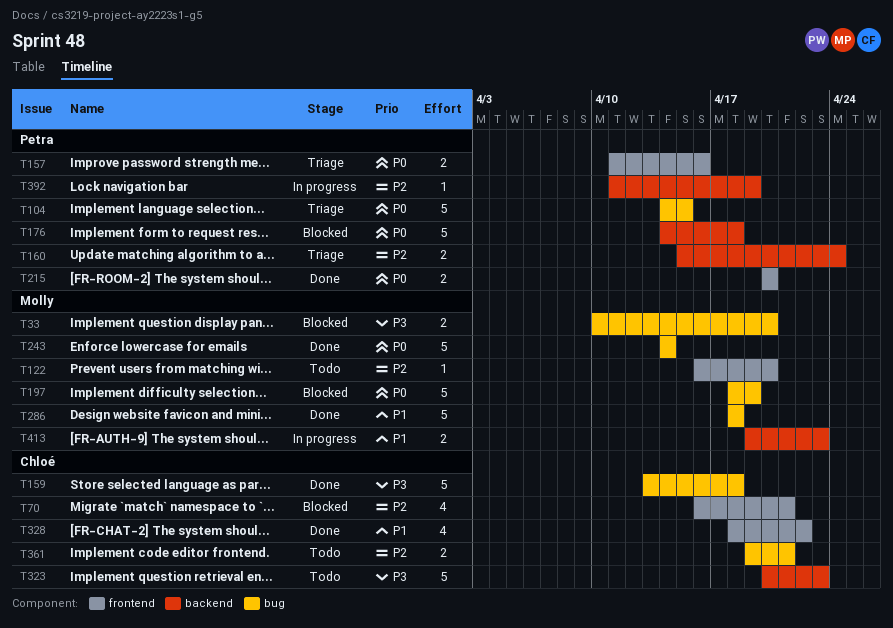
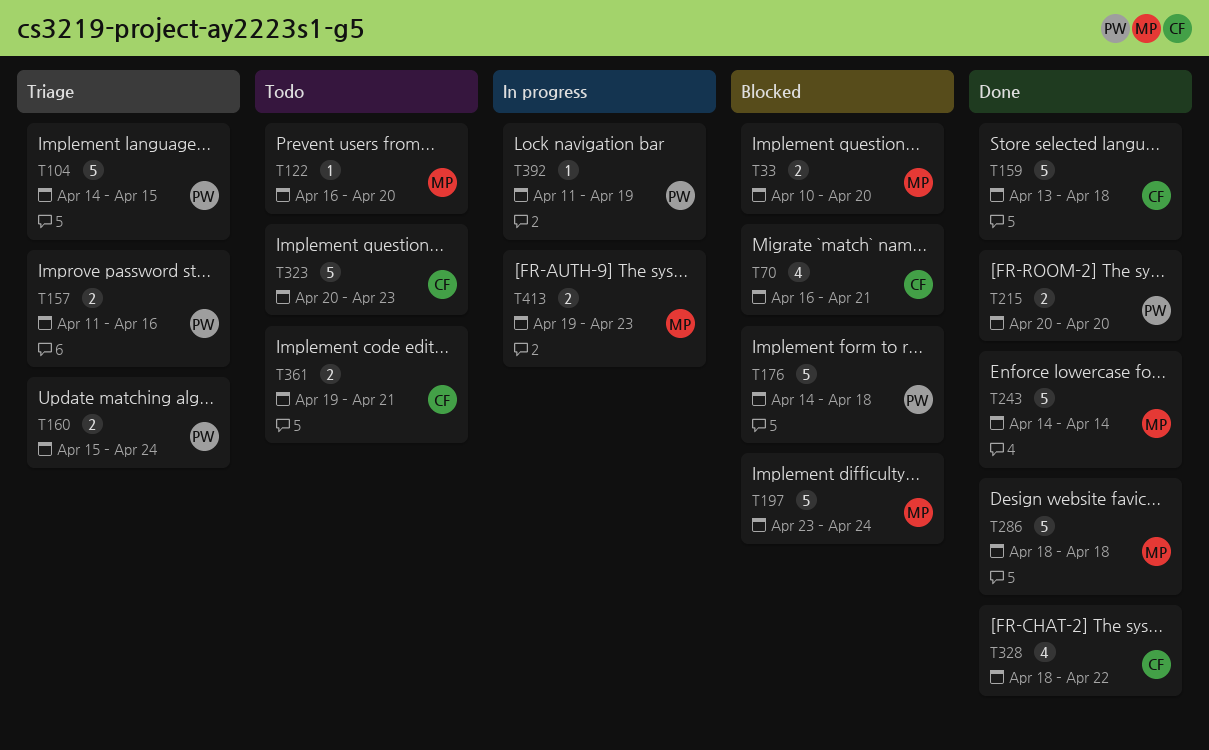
T197, start: Apr 18 -> Apr 23
T197, due: Apr 19 -> Apr 24

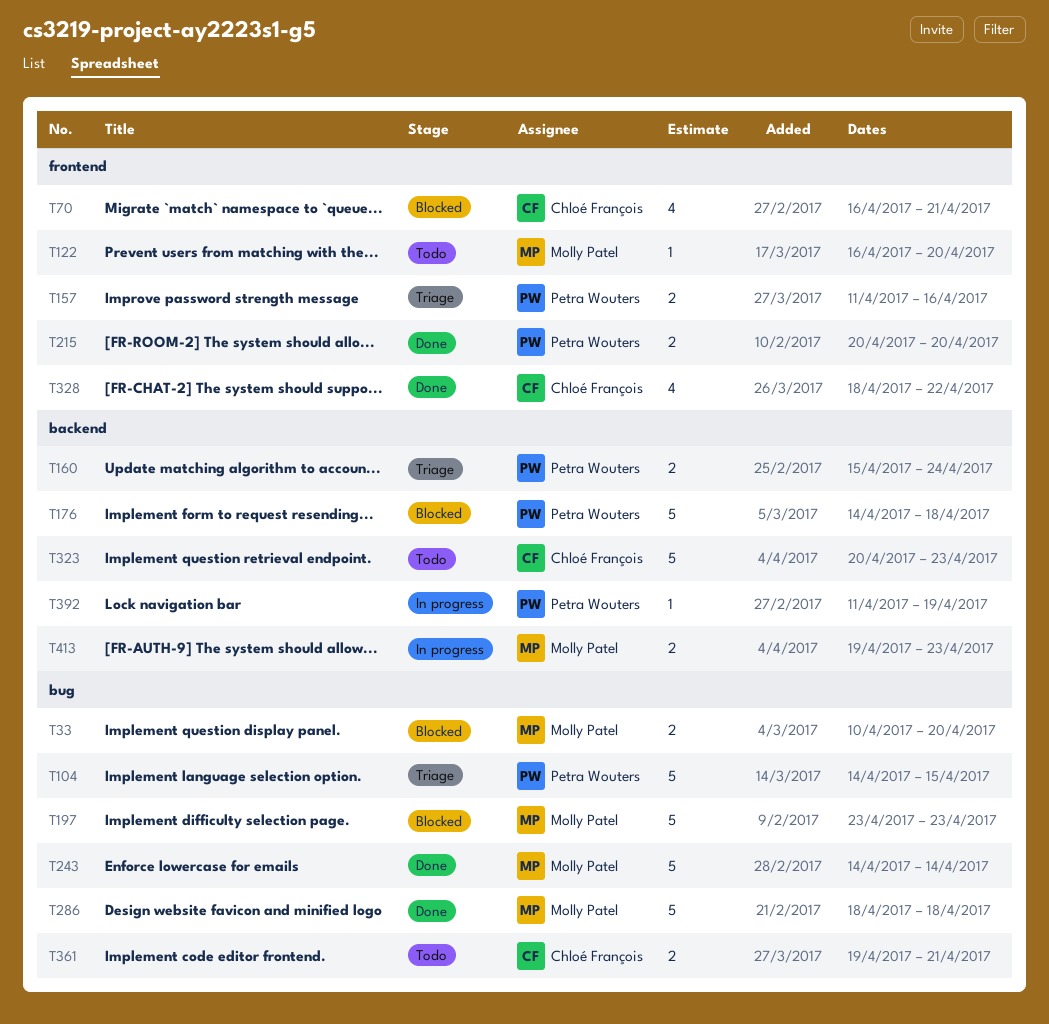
T159: present -> none
T197, due: Apr 24 -> Apr 23

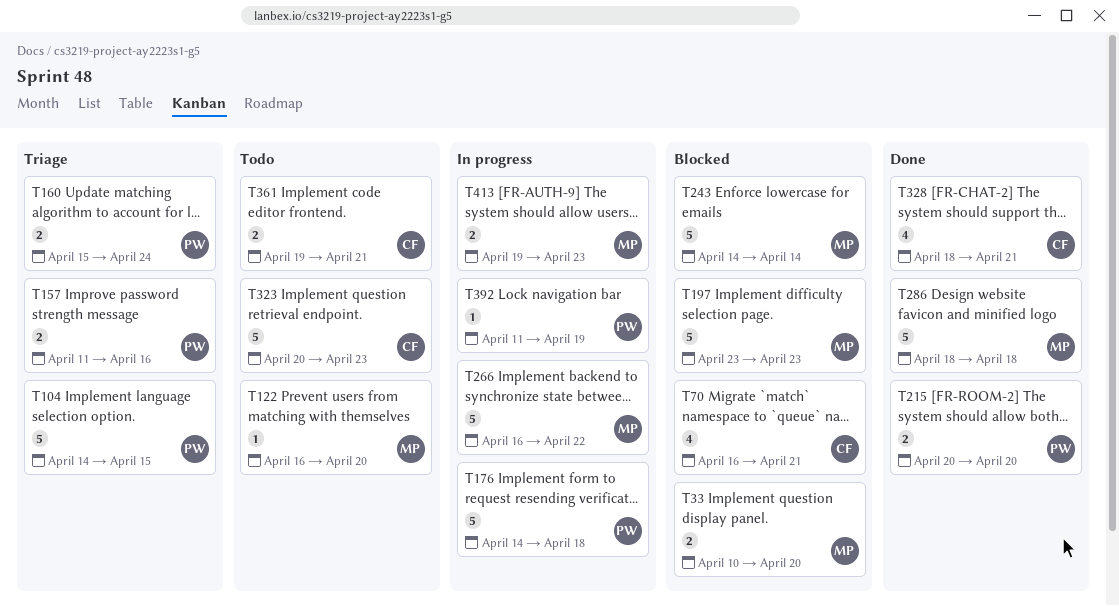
T176, status: Blocked -> In progress
T243, status: Done -> Blocked
T266: none -> present
T328, due: Apr 22 -> Apr 21

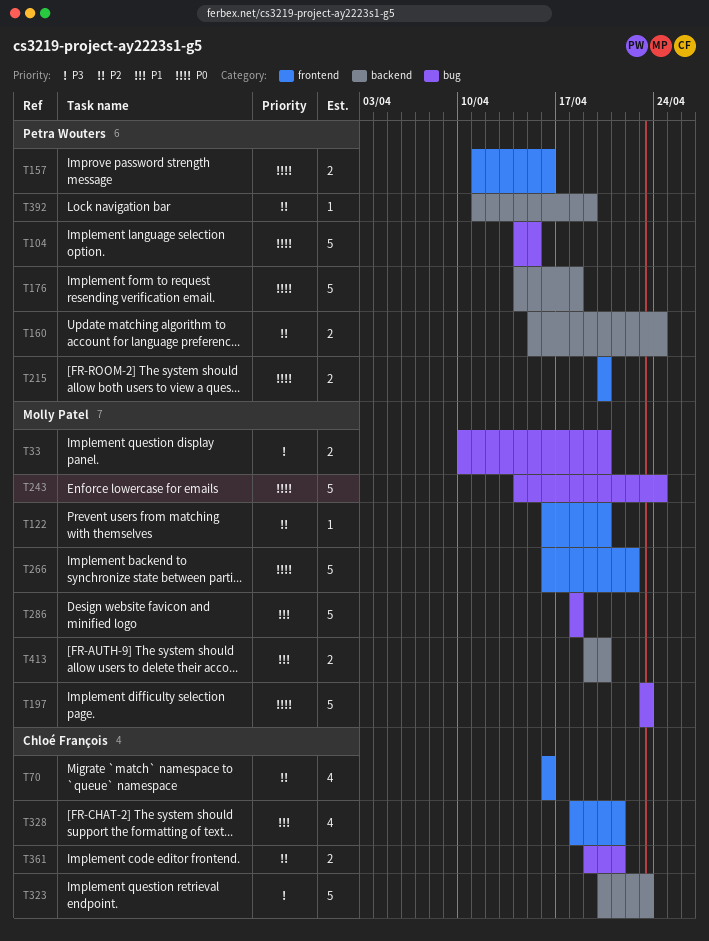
T70, due: Apr 21 -> Apr 16
T243, due: Apr 14 -> Apr 24
T413, due: Apr 23 -> Apr 20

